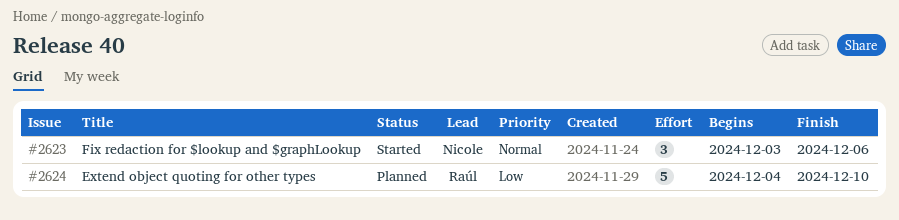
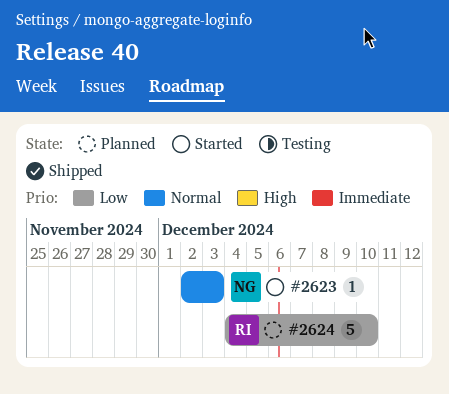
#2623, estimate: 3 -> 1
#2623, start: Dec 3 -> Dec 2
#2623, due: Dec 6 -> Dec 3

